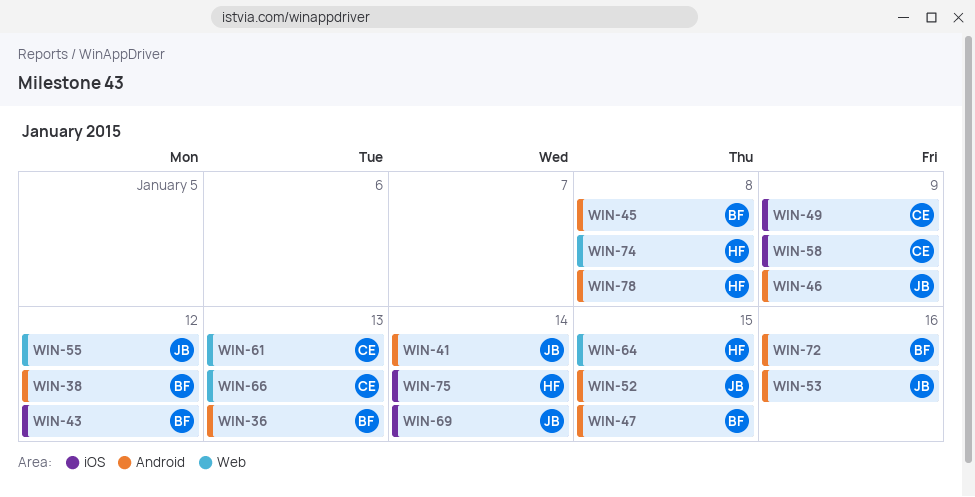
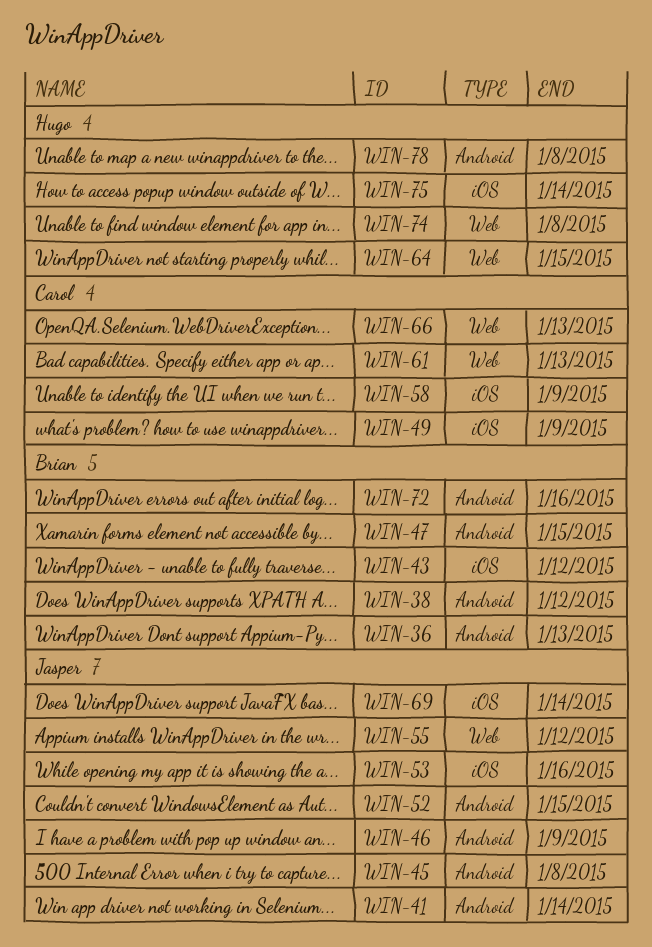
WIN-45, owner: Brian -> Jasper
WIN-53, label: Android -> iOS

